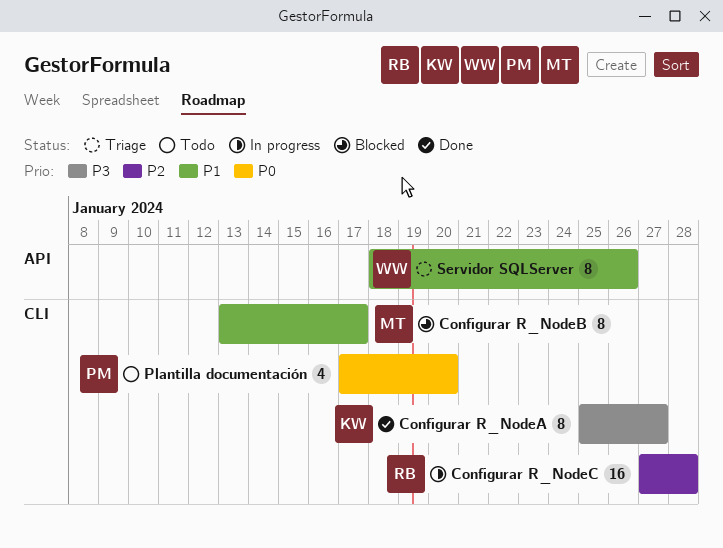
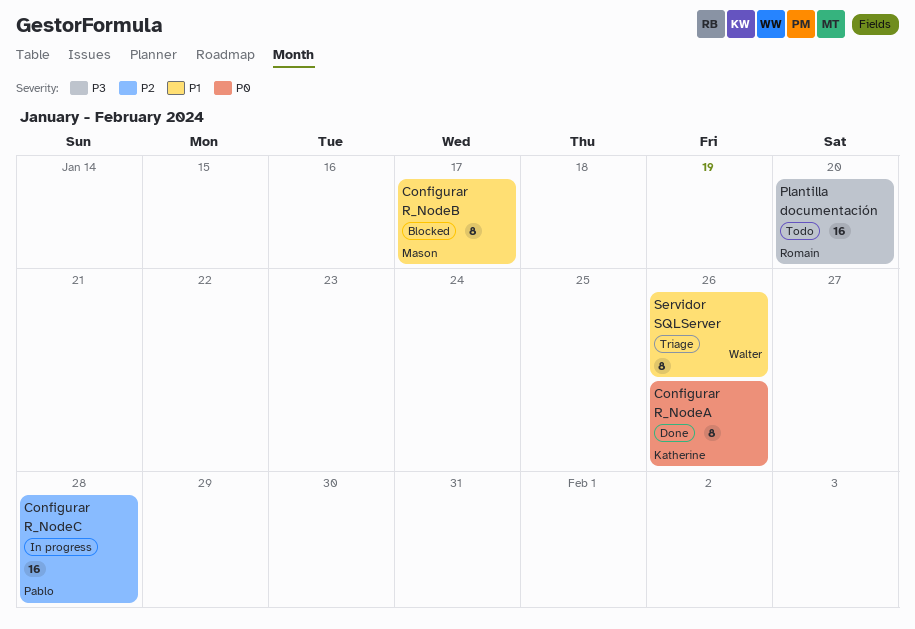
Configurar R_NodeA, priority: P3 -> P0
Configurar R_NodeA, due: Jan 27 -> Jan 26
Configurar R_NodeC, owner: Romain -> Pablo
Plantilla documentación, owner: Pablo -> Romain
Plantilla documentación, priority: P0 -> P3
Plantilla documentación, estimate: 4 -> 16

